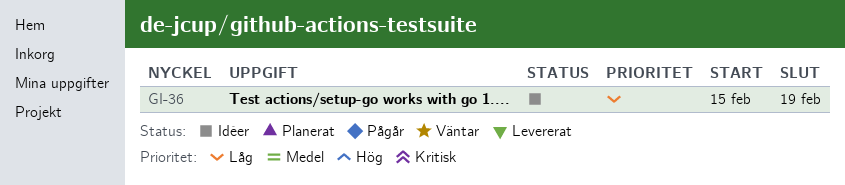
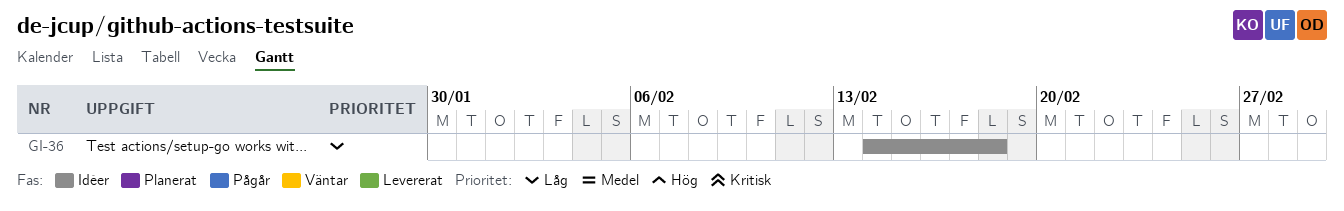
GI-36, start: Feb 15 -> Feb 14
GI-36, due: Feb 19 -> Feb 18

